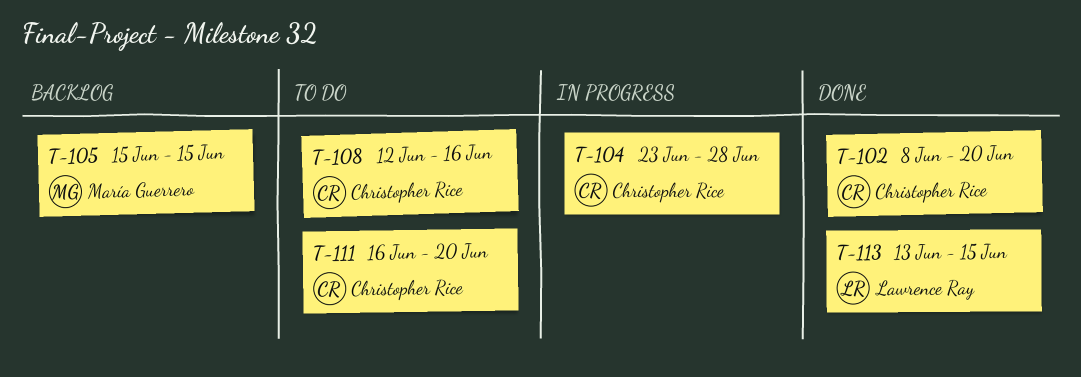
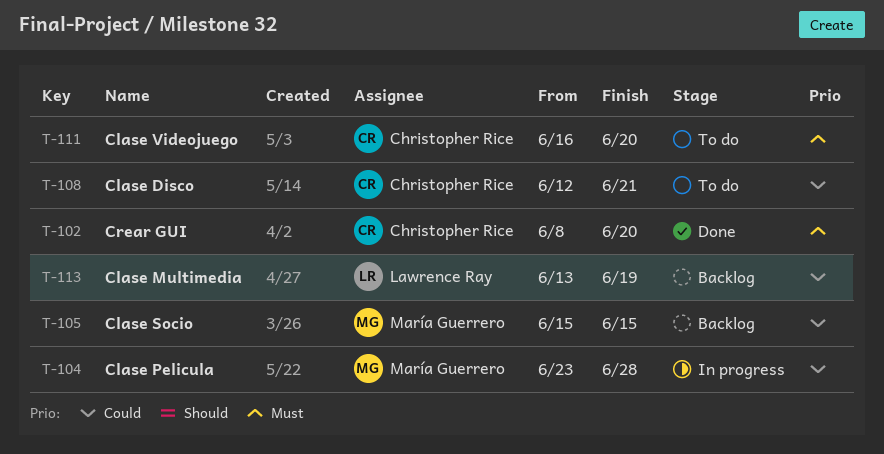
T-104, owner: Christopher Rice -> María Guerrero
T-108, due: Jun 16 -> Jun 21
T-113, status: Done -> Backlog
T-113, due: Jun 15 -> Jun 19

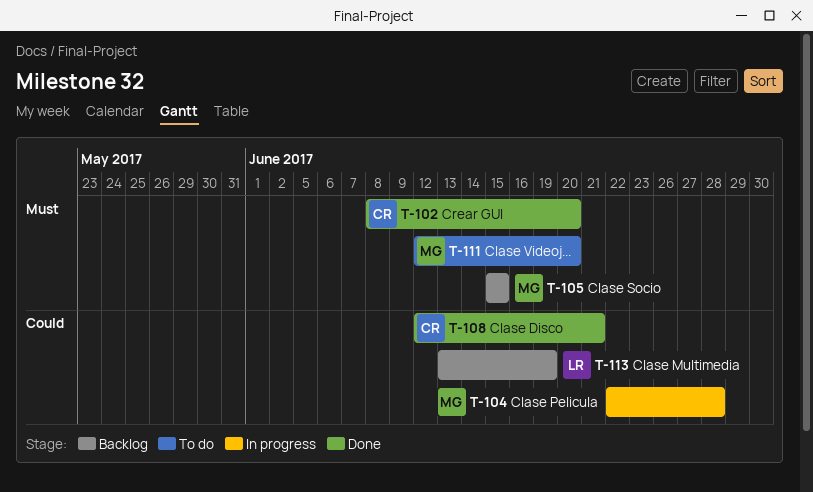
T-104, start: Jun 23 -> Jun 22
T-105, priority: Could -> Must
T-108, status: To do -> Done
T-111, owner: Christopher Rice -> María Guerrero
T-111, start: Jun 16 -> Jun 12

